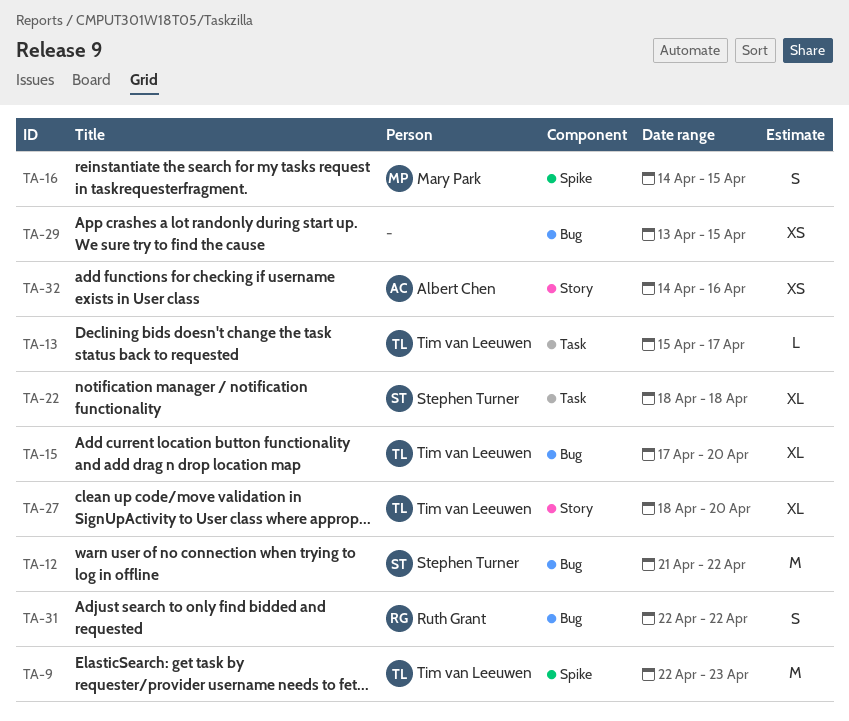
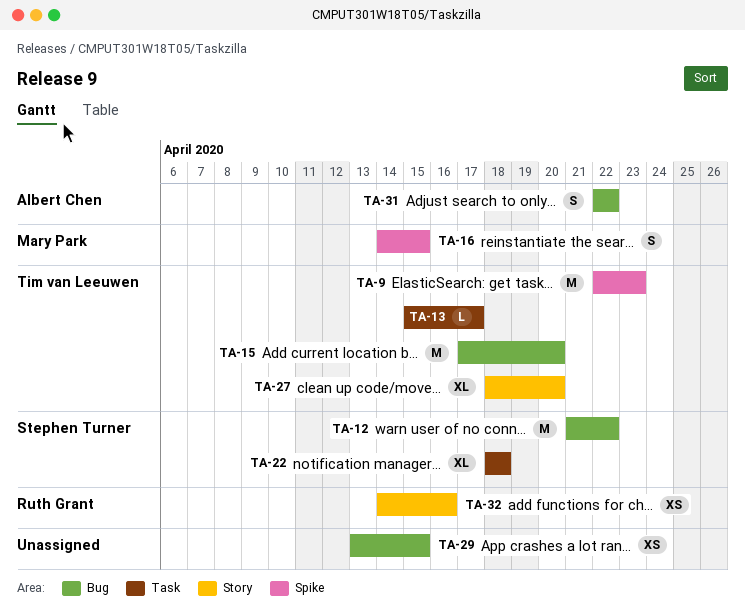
TA-15, estimate: XL -> M
TA-31, owner: Ruth Grant -> Albert Chen
TA-32, owner: Albert Chen -> Ruth Grant

